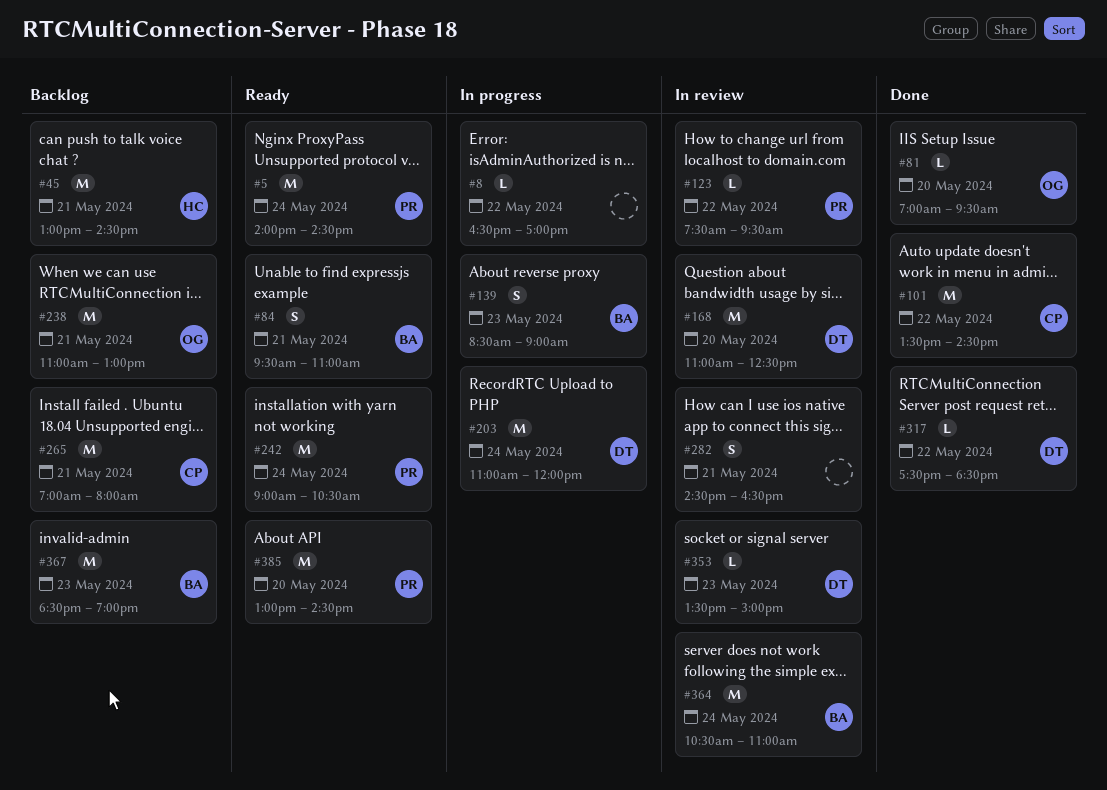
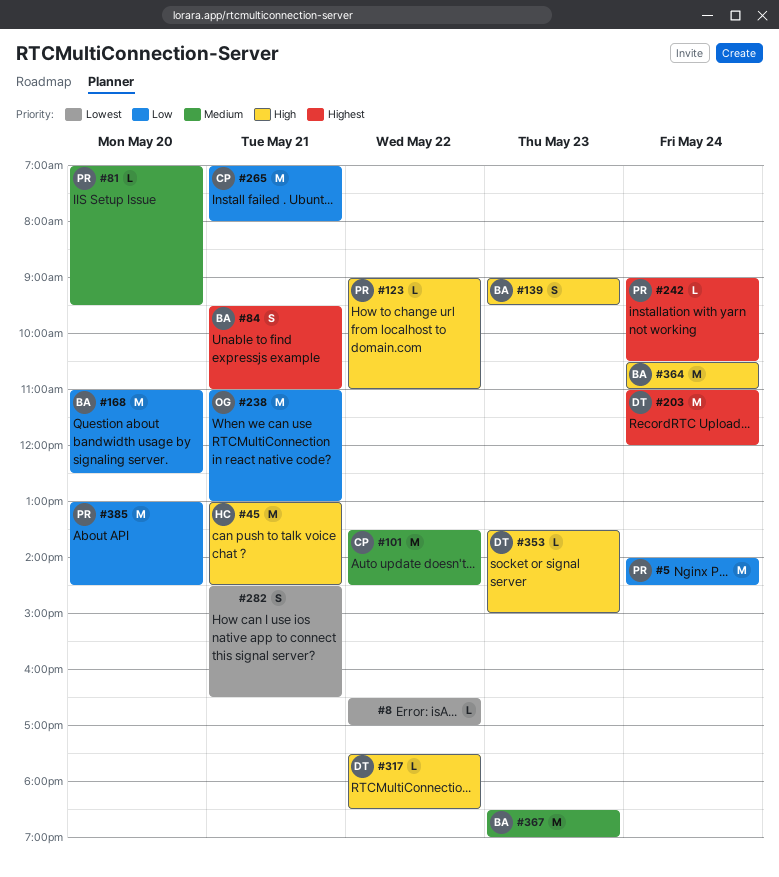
#81, owner: OG -> PR
#123, begins: 07:30 -> 09:00
#123, ends: 09:30 -> 11:00
#139, begins: 08:30 -> 09:00
#139, ends: 09:00 -> 09:30
#168, owner: DT -> BA
#242, estimate: M -> L

